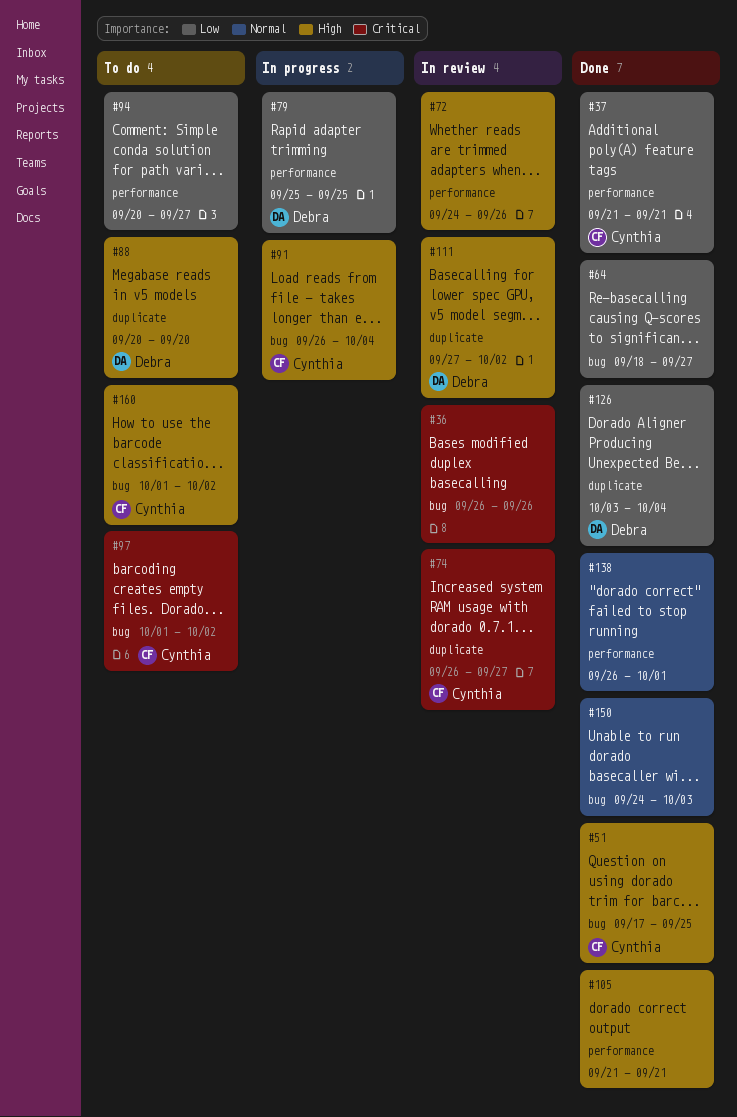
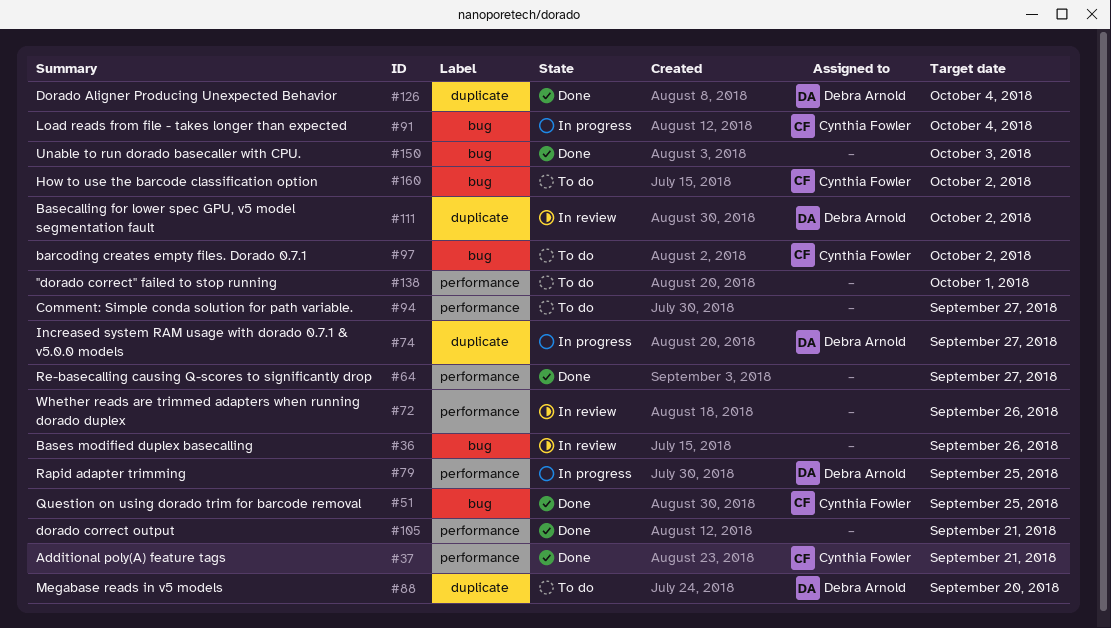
#64, label: bug -> performance
#74, status: In review -> In progress
#74, owner: Cynthia Fowler -> Debra Arnold
#138, status: Done -> To do

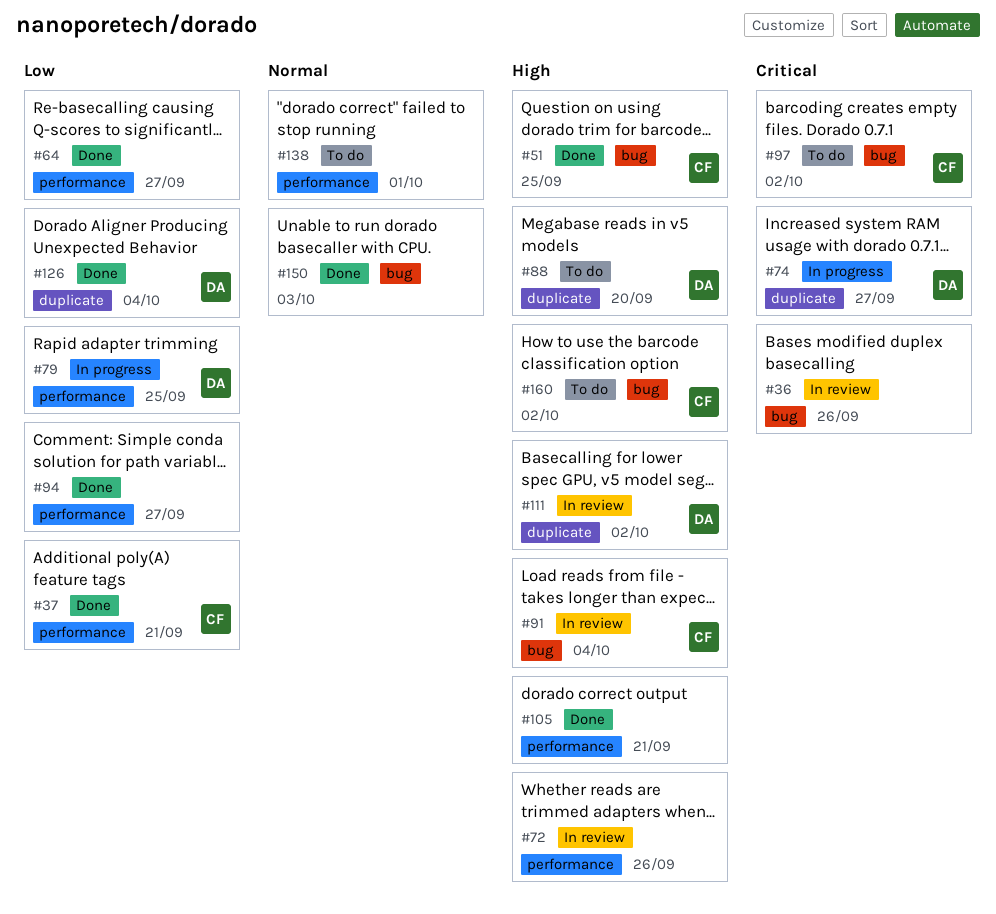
#91, status: In progress -> In review
#94, status: To do -> Done

